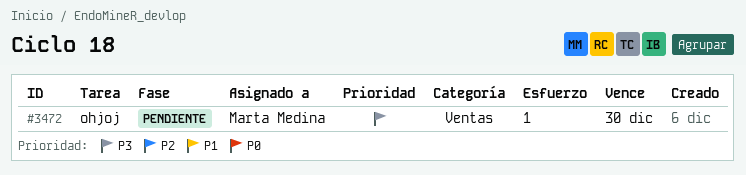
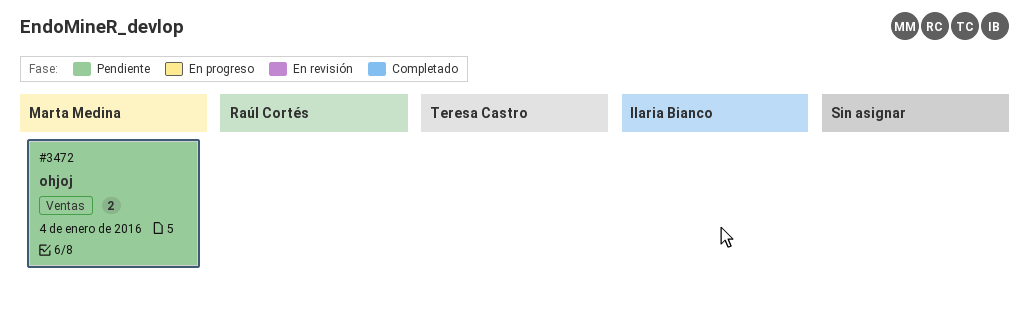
#3472, estimate: 1 -> 2
#3472, due: Dec 30 -> Jan 4

